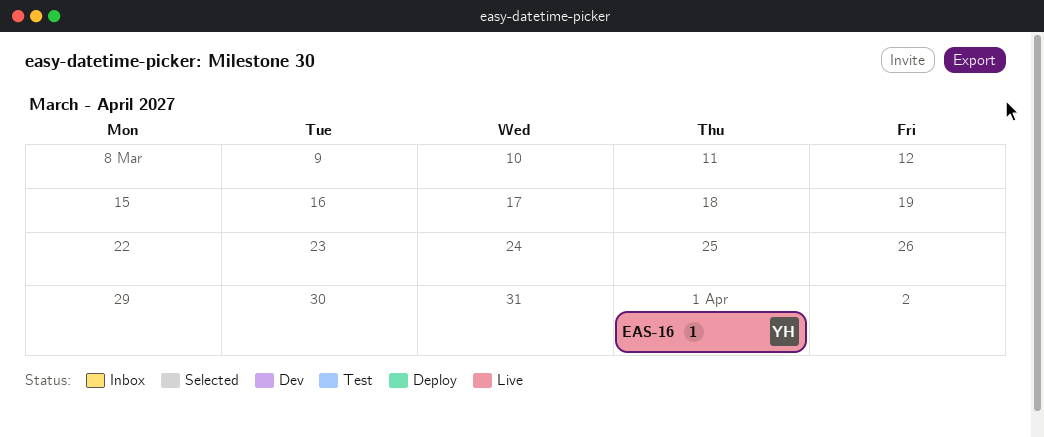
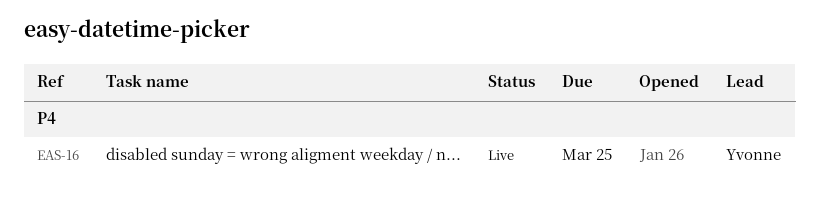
EAS-16, due: Apr 1 -> Mar 25

